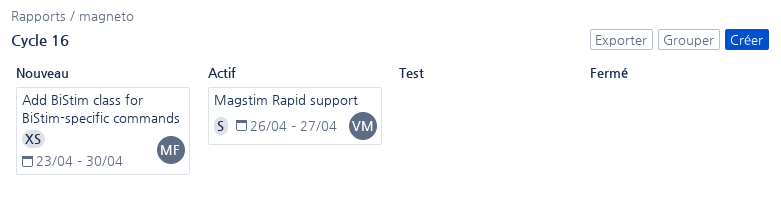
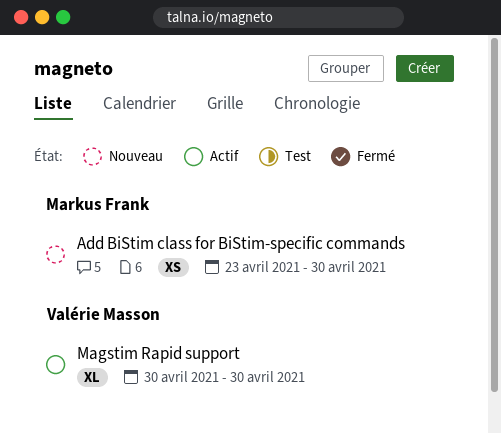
Magstim Rapid support, estimate: S -> XL
Magstim Rapid support, start: Apr 26 -> Apr 30
Magstim Rapid support, due: Apr 27 -> Apr 30

